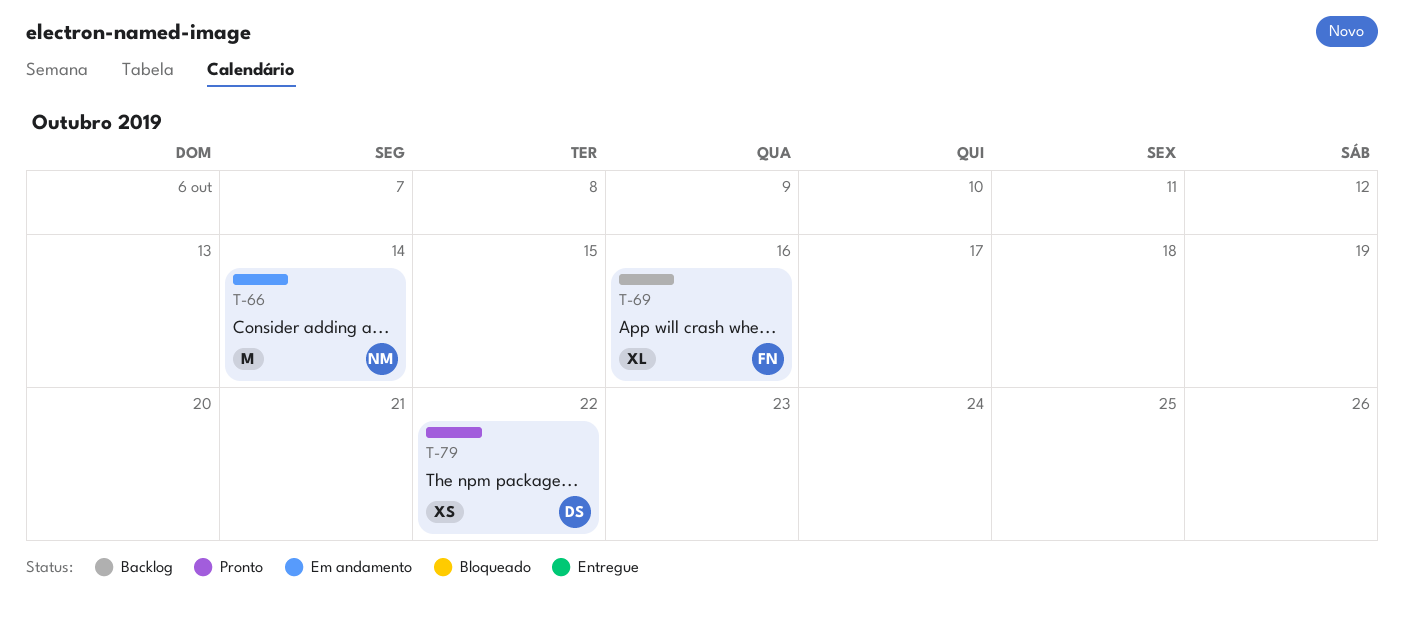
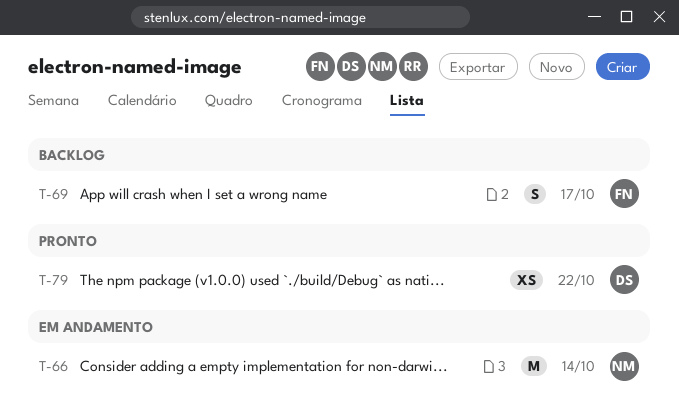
T-69, estimate: XL -> S
T-69, due: Oct 16 -> Oct 17

